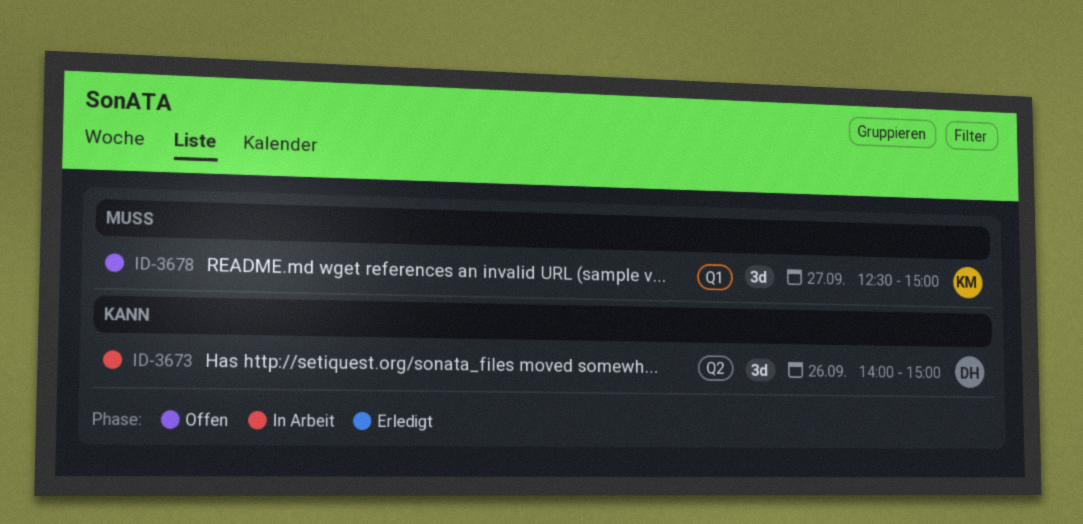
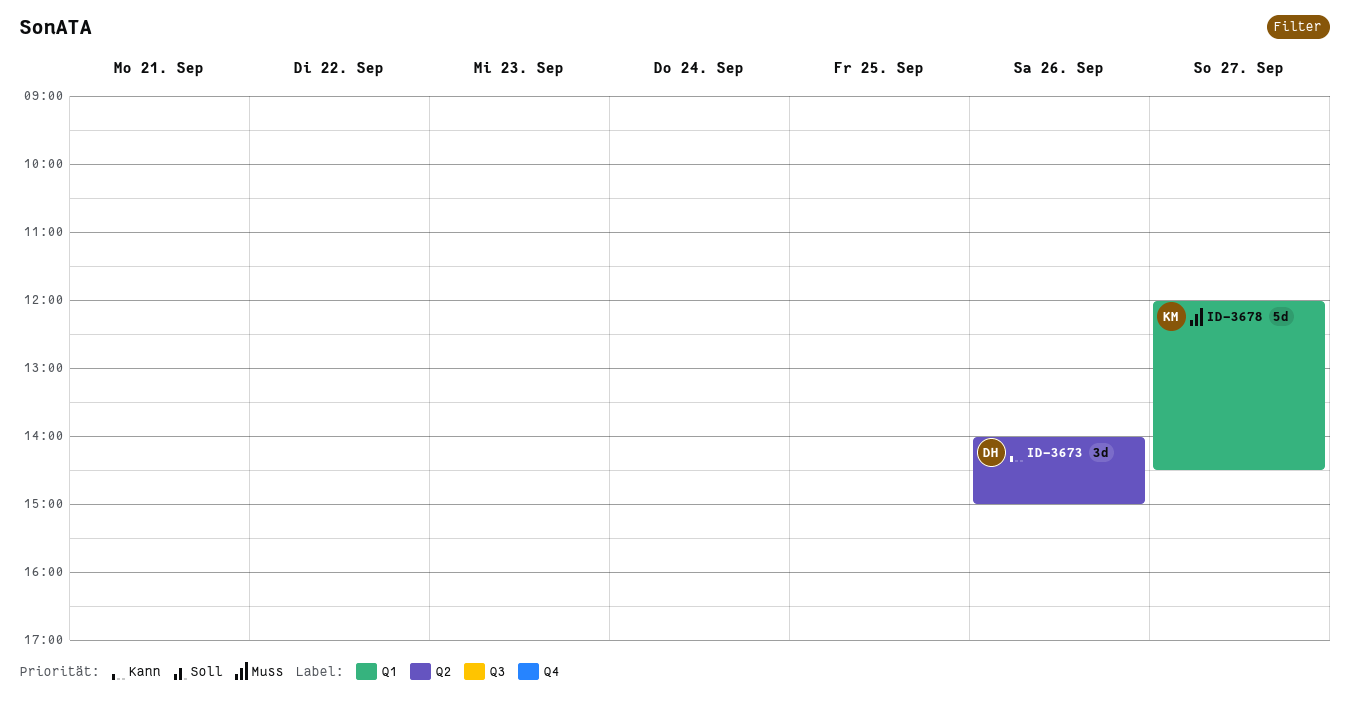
ID-3678, estimate: 3d -> 5d
ID-3678, begins: 12:30 -> 12:00
ID-3678, ends: 15:00 -> 14:30

